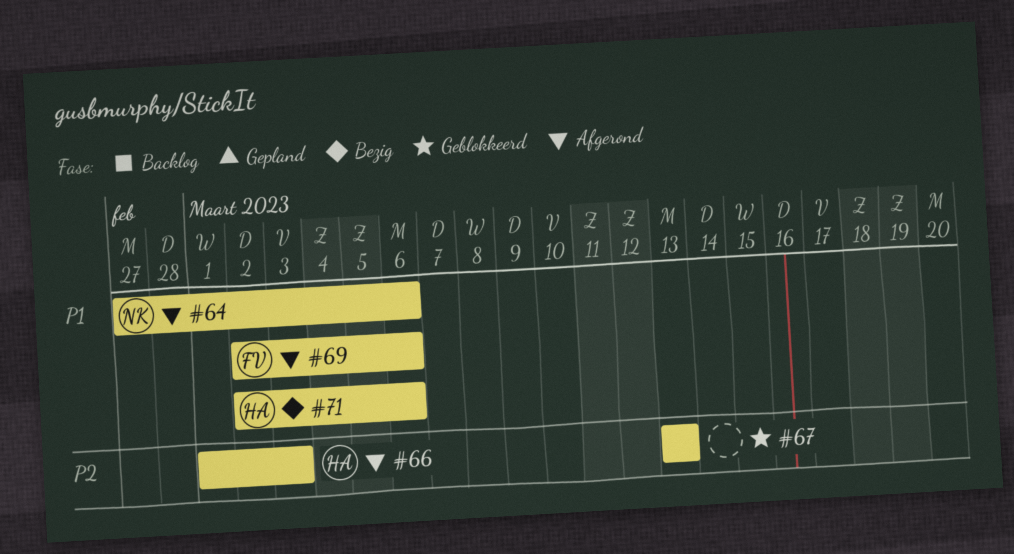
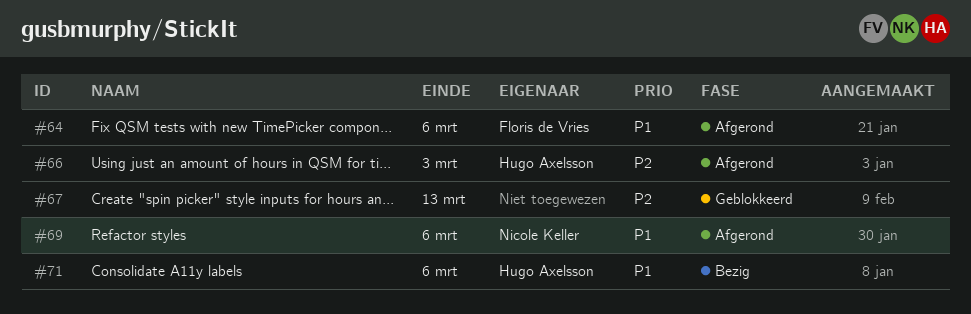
#64, owner: Nicole Keller -> Floris de Vries
#69, owner: Floris de Vries -> Nicole Keller

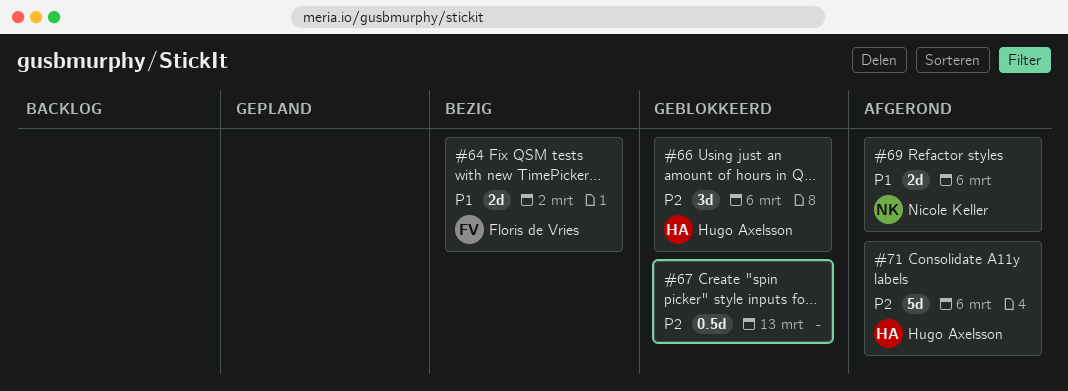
#64, status: Afgerond -> Bezig
#64, due: Mar 6 -> Mar 2
#66, status: Afgerond -> Geblokkeerd
#66, due: Mar 3 -> Mar 6
#71, status: Bezig -> Afgerond
#71, priority: P1 -> P2

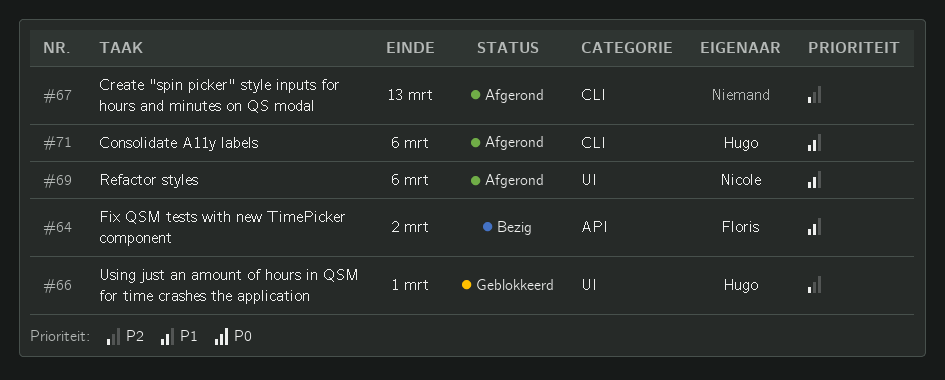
#66, due: Mar 6 -> Mar 1
#67, status: Geblokkeerd -> Afgerond
#71, priority: P2 -> P1

